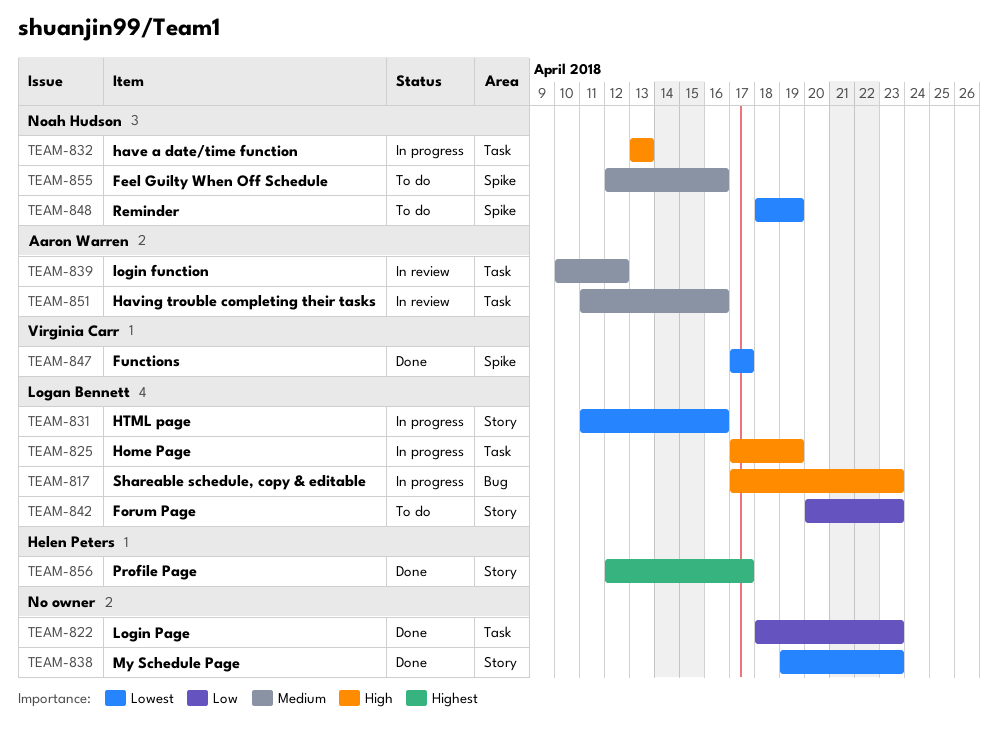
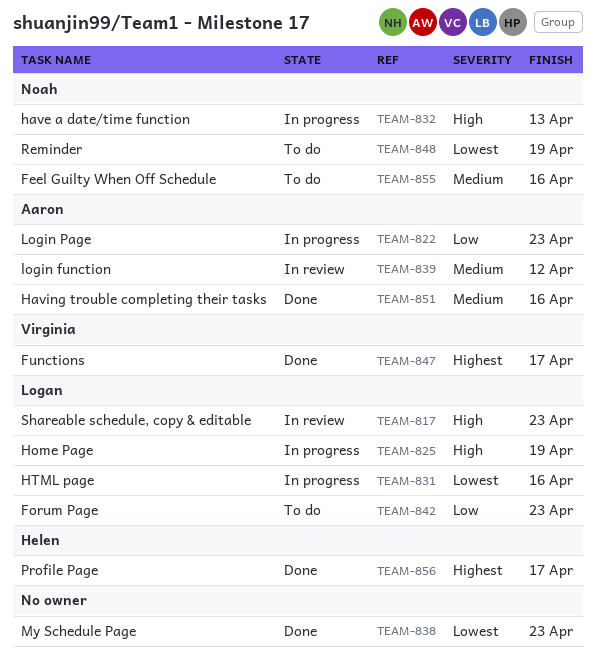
TEAM-817, status: In progress -> In review
TEAM-822, status: Done -> In progress
TEAM-822, owner: none -> Aaron Warren
TEAM-847, priority: Lowest -> Highest
TEAM-851, status: In review -> Done

